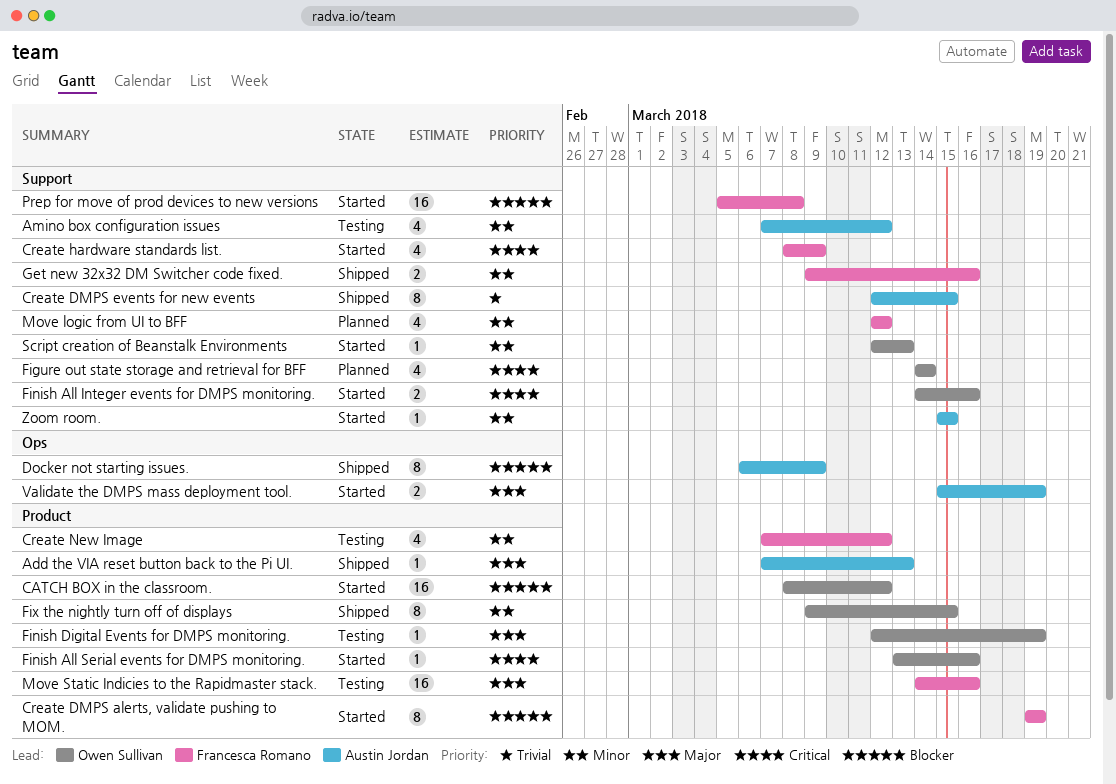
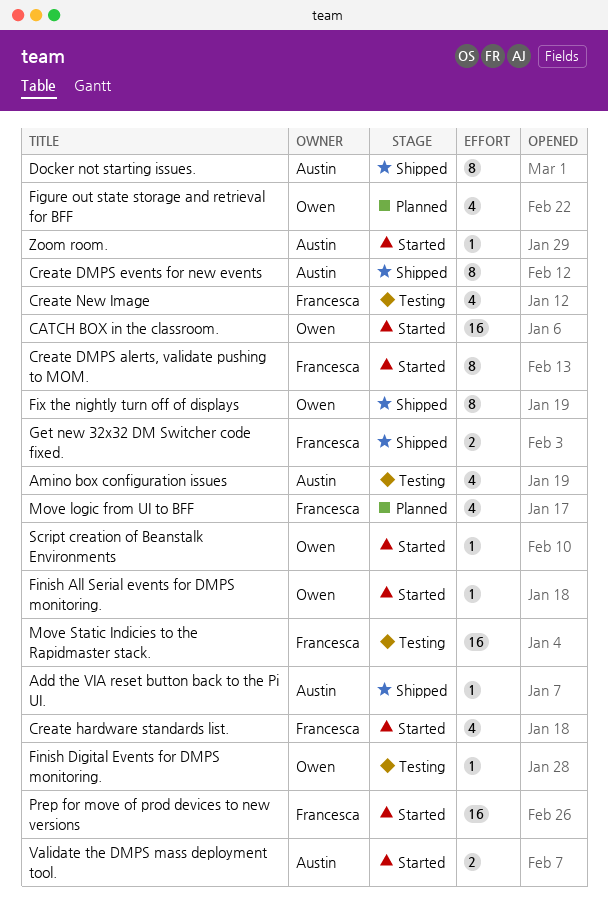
Finish All Integer events for DMPS monitoring.: present -> none

